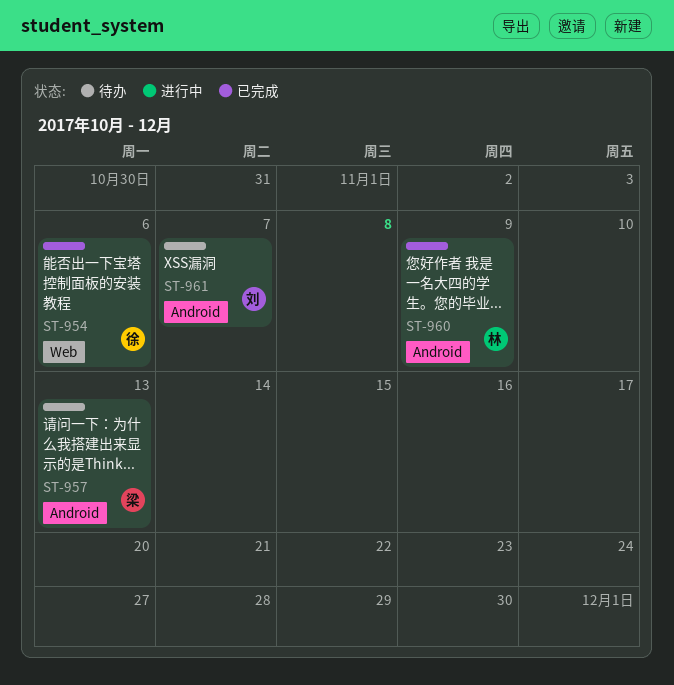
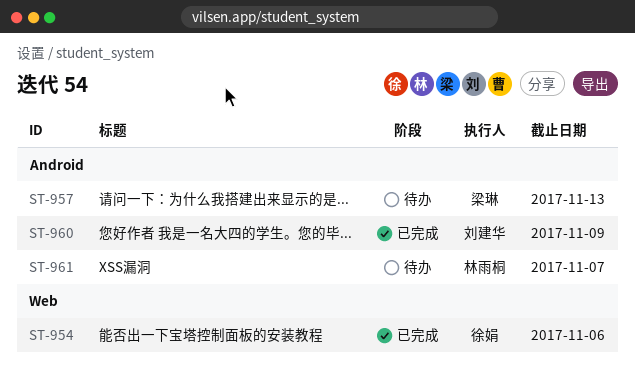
ST-960, owner: 林雨桐 -> 刘建华
ST-961, owner: 刘建华 -> 林雨桐

